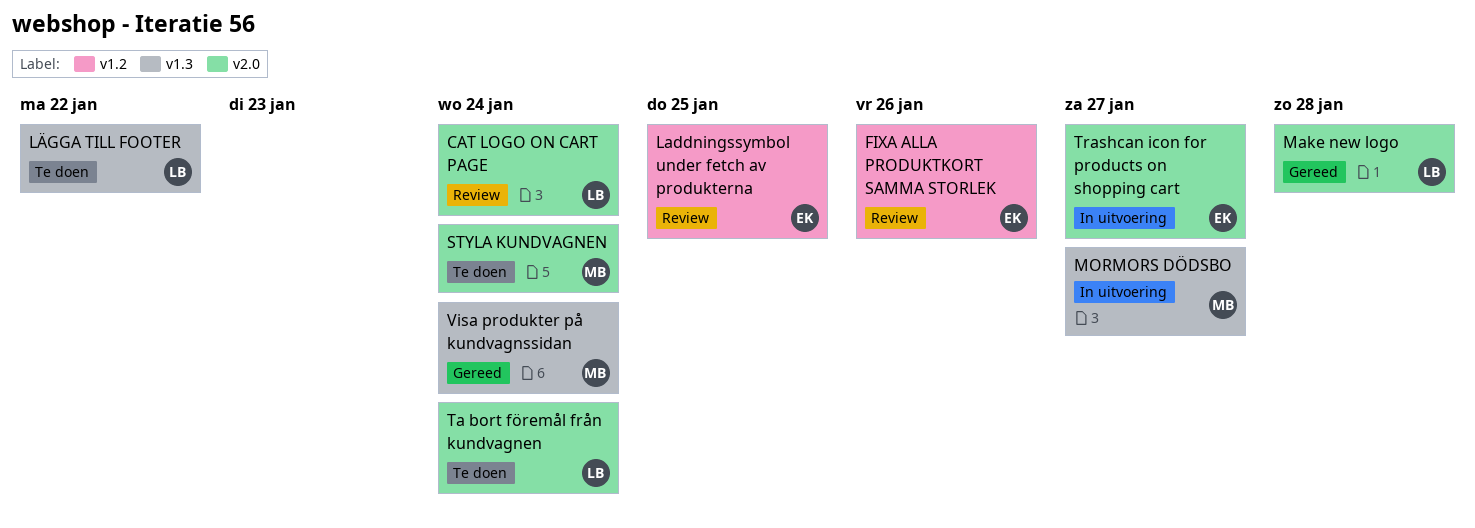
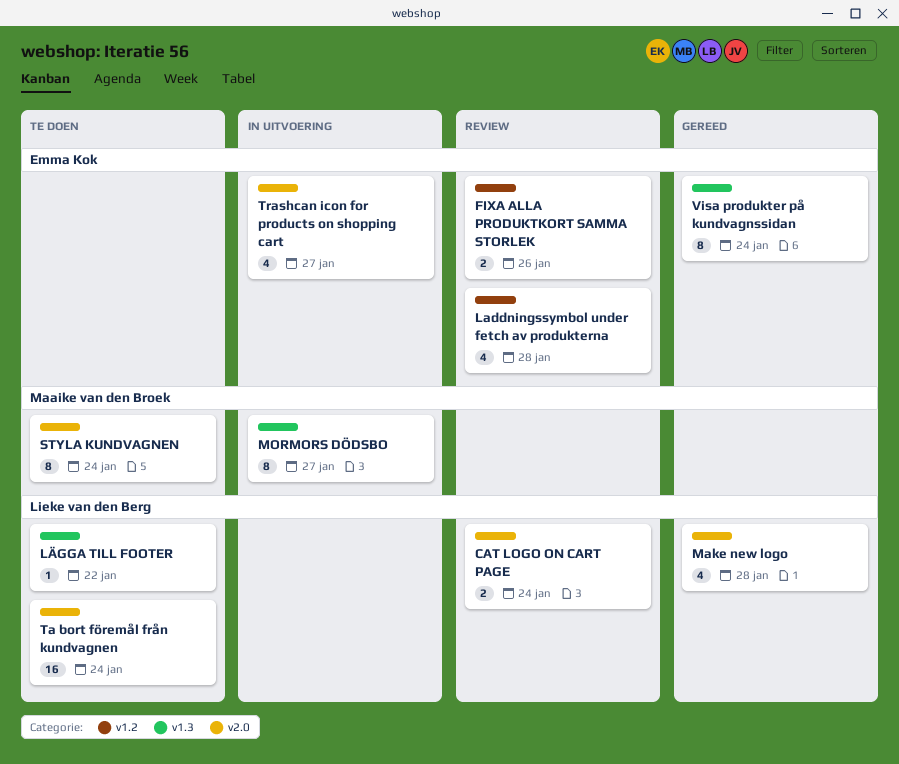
Laddningssymbol under fetch av produkterna, due: Jan 25 -> Jan 28
Visa produkter på kundvagnssidan, owner: Maaike van den Broek -> Emma Kok

